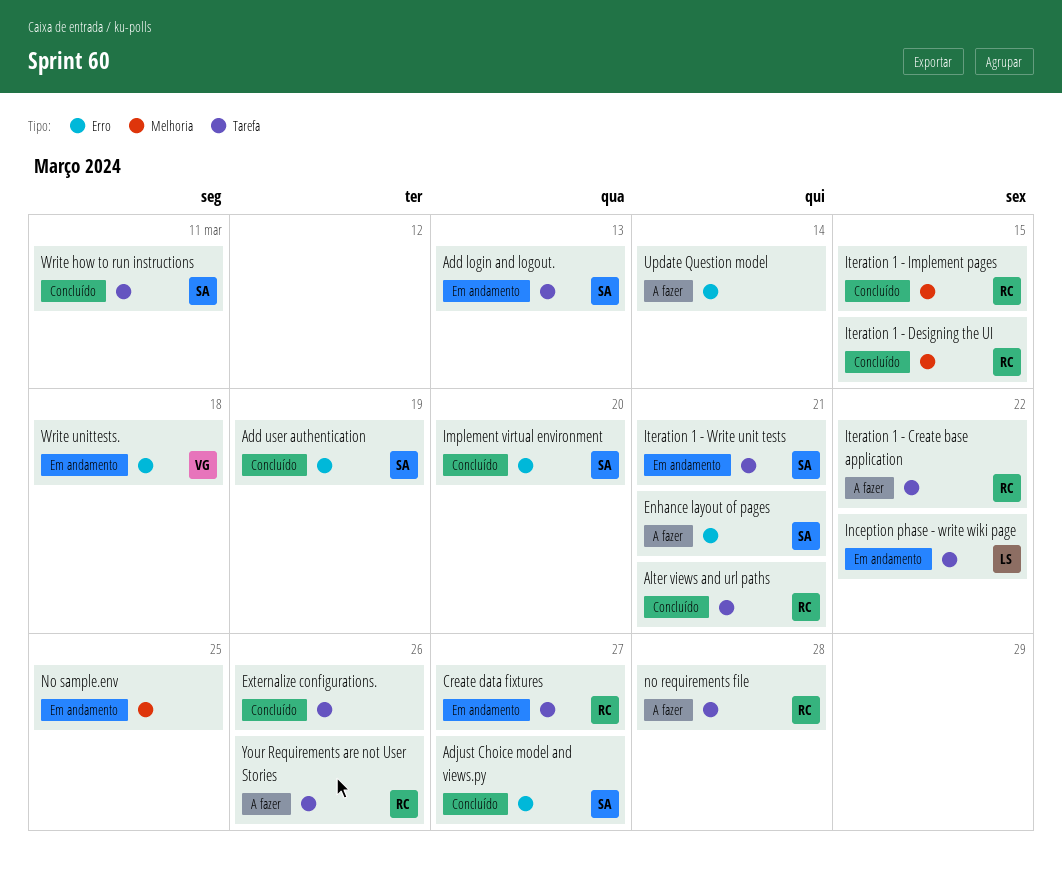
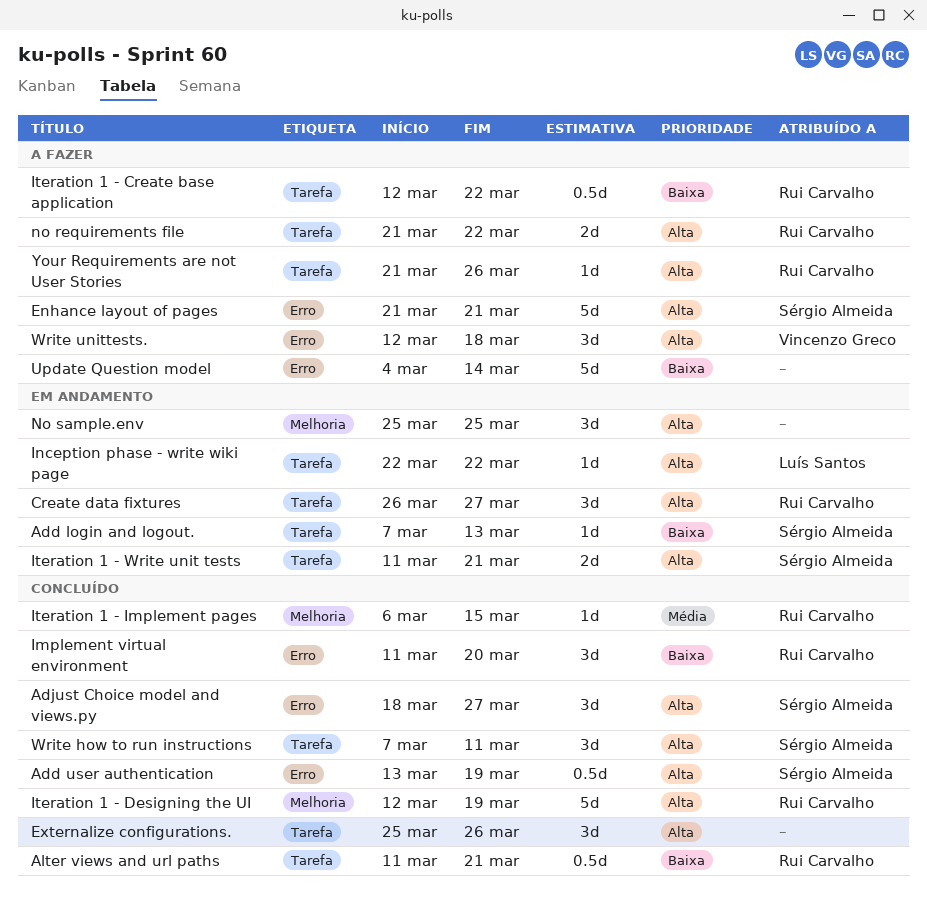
Implement virtual environment, owner: Sérgio Almeida -> Rui Carvalho
Iteration 1 - Designing the UI, due: Mar 15 -> Mar 19
no requirements file, due: Mar 28 -> Mar 22
Write unittests., status: Em andamento -> A fazer

